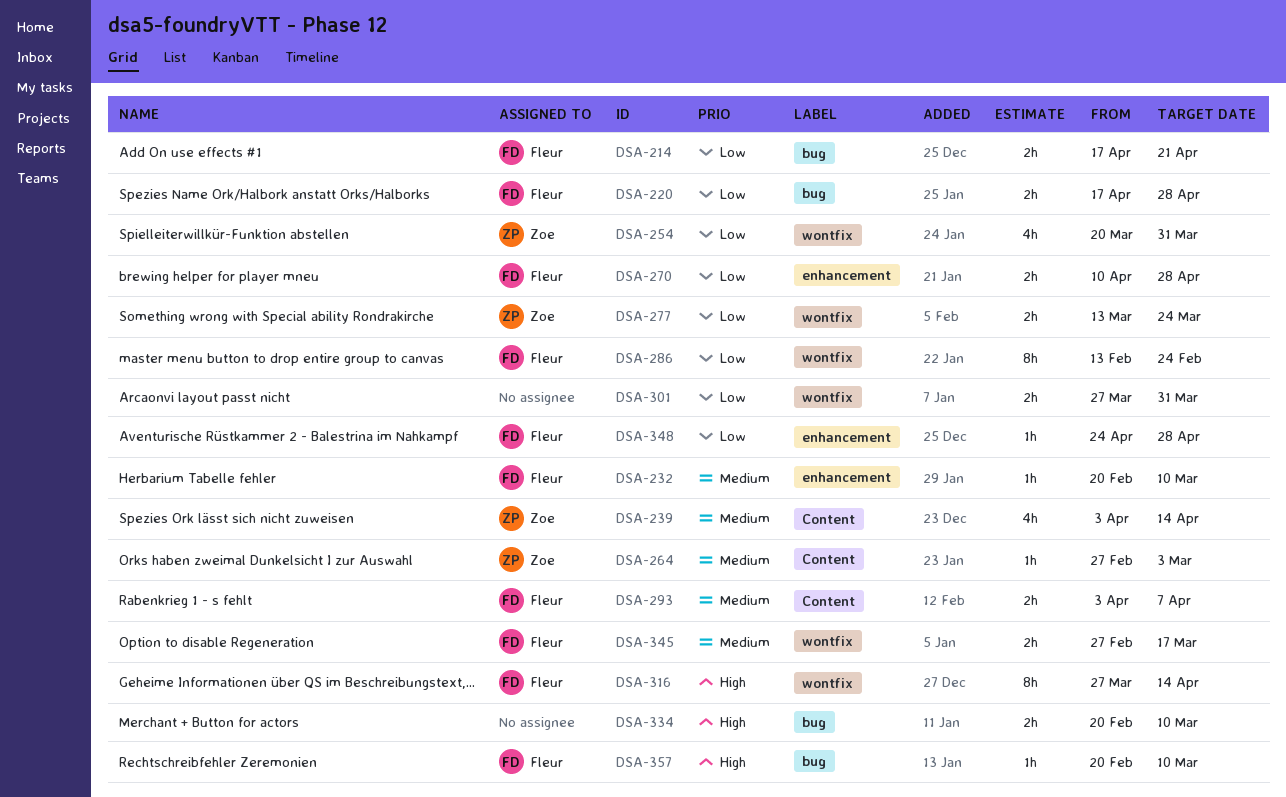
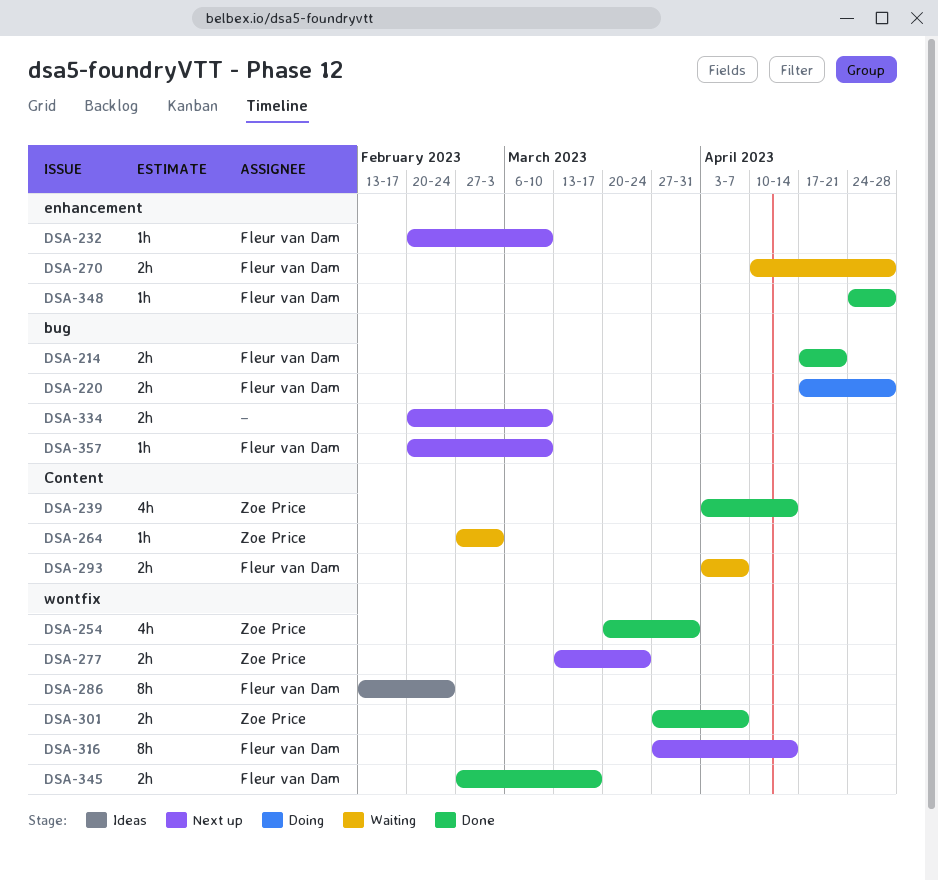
DSA-301, owner: none -> Zoe Price
DSA-301, due: Mar 31 -> Apr 7

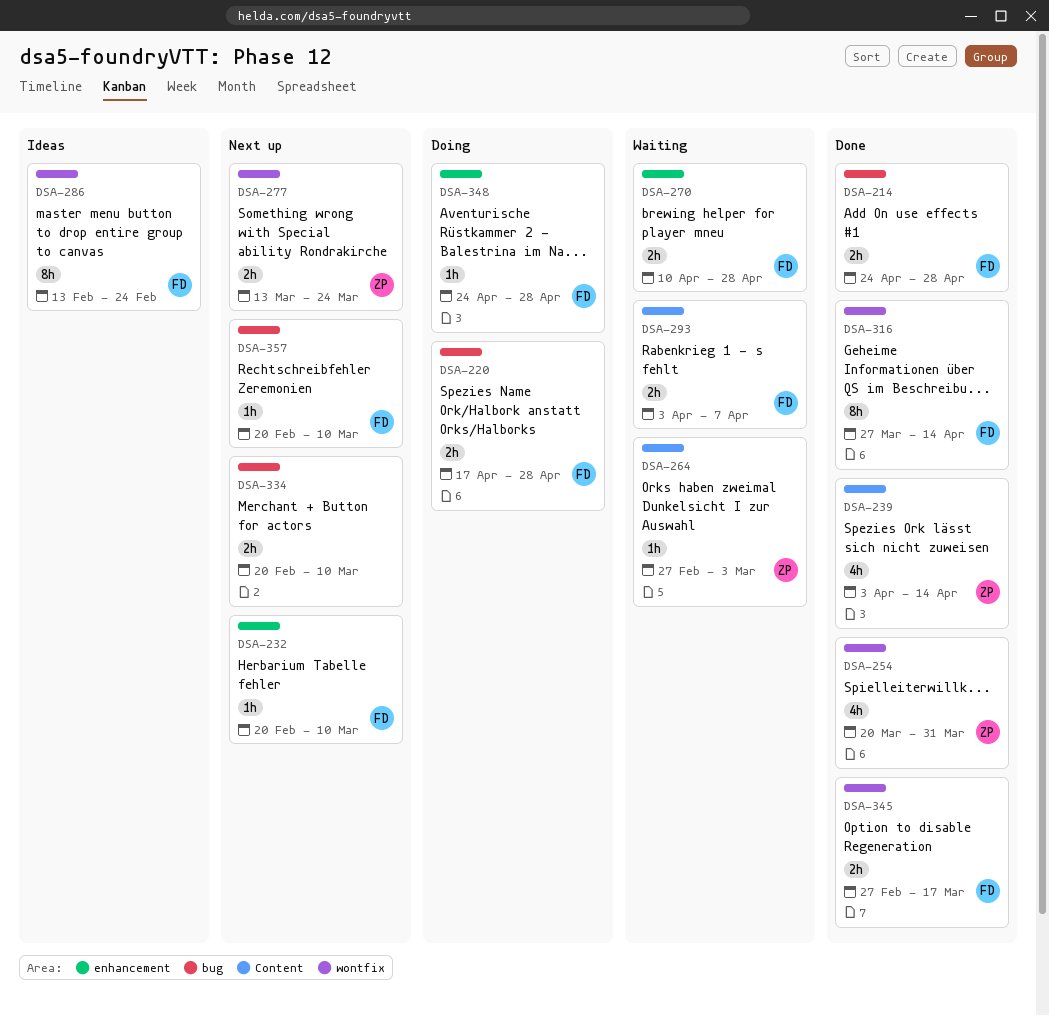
DSA-214, start: Apr 17 -> Apr 24
DSA-214, due: Apr 21 -> Apr 28
DSA-301: present -> none
DSA-316, status: Next up -> Done
DSA-348, status: Done -> Doing

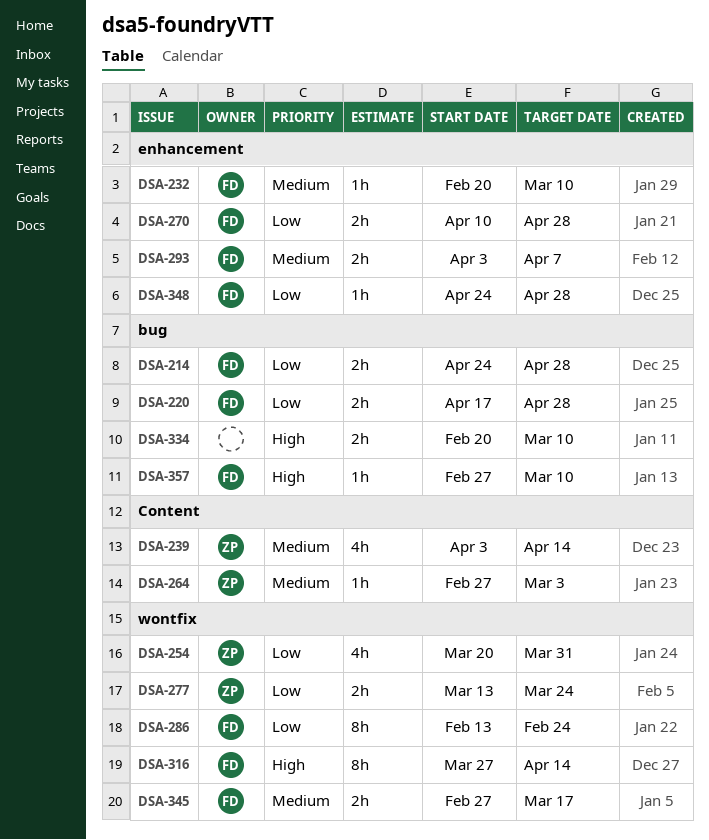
DSA-293, label: Content -> enhancement
DSA-357, start: Feb 20 -> Feb 27

